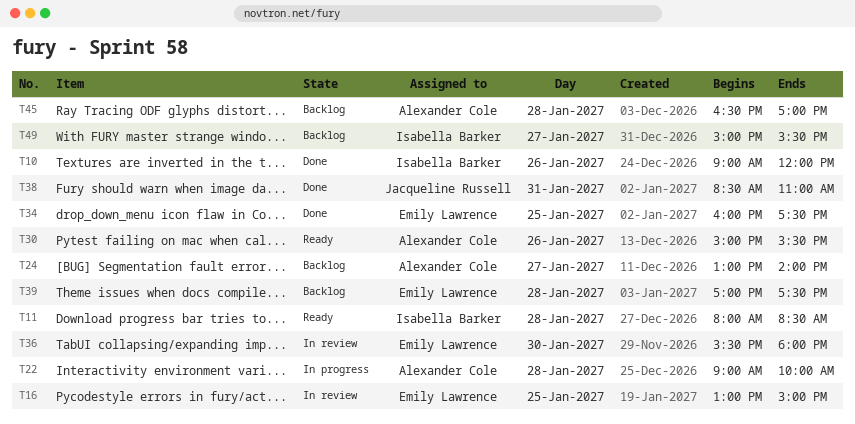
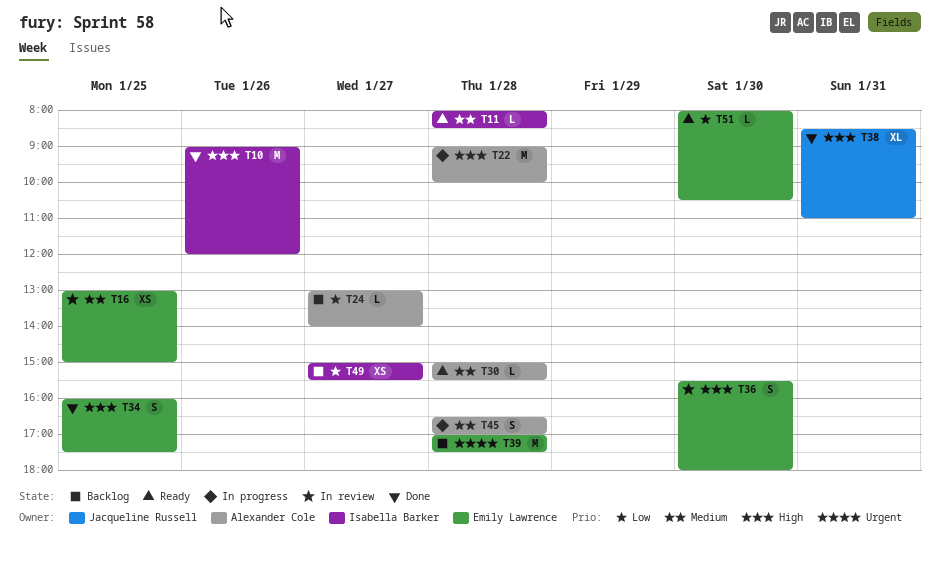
T30, day: Jan 26 -> Jan 28
T45, status: Backlog -> In progress
T51: none -> present

